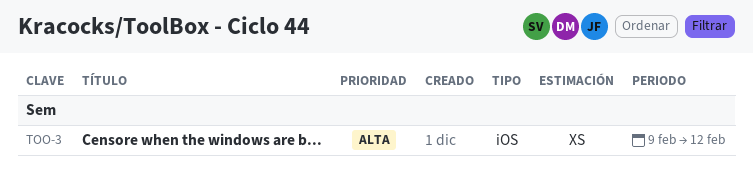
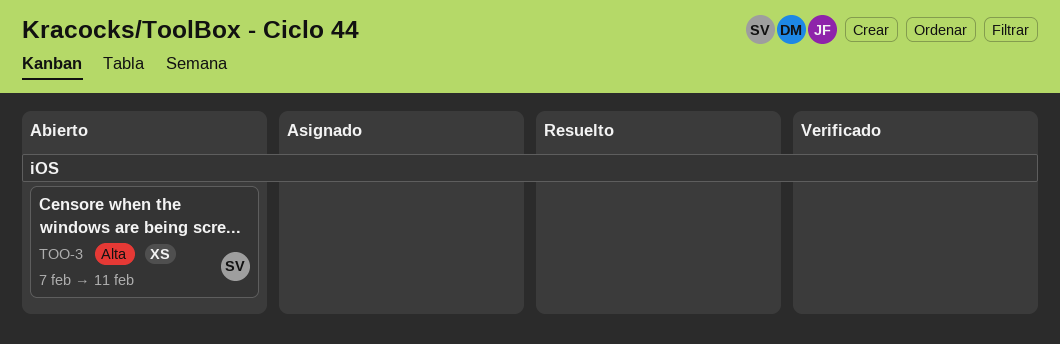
TOO-3, start: Feb 9 -> Feb 7
TOO-3, due: Feb 12 -> Feb 11

